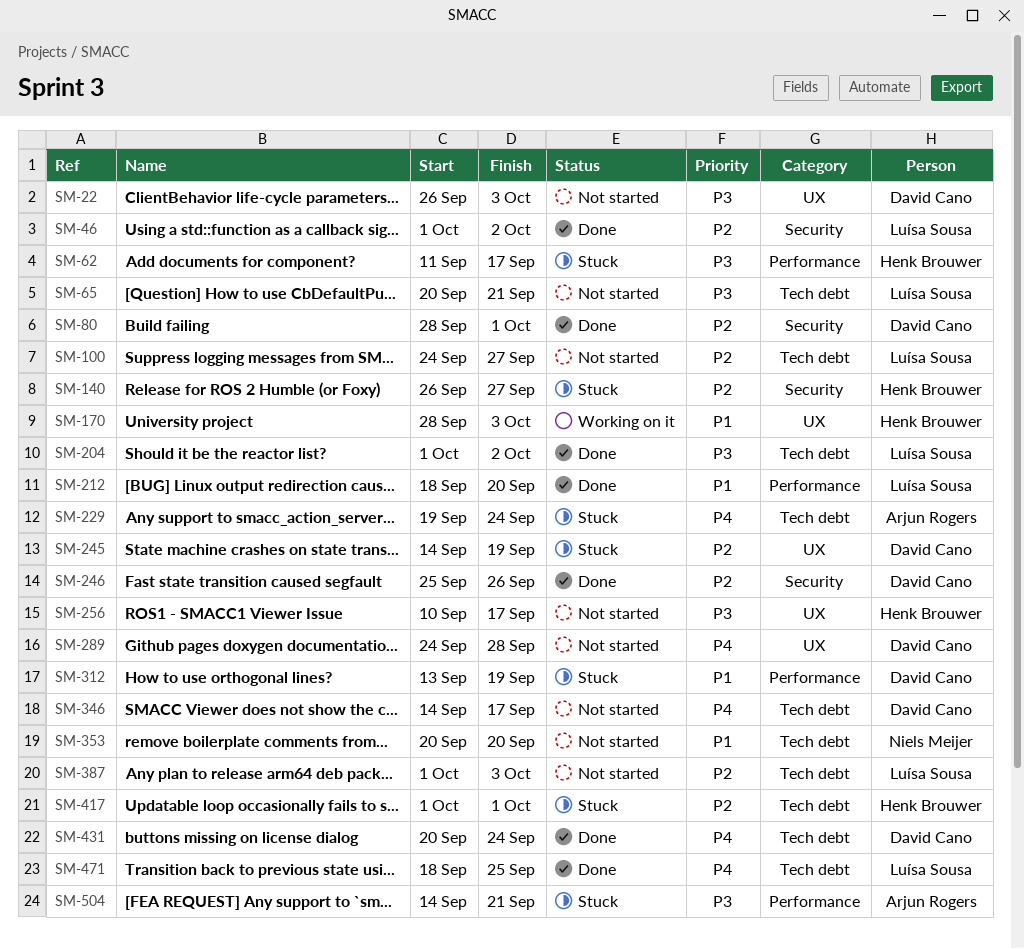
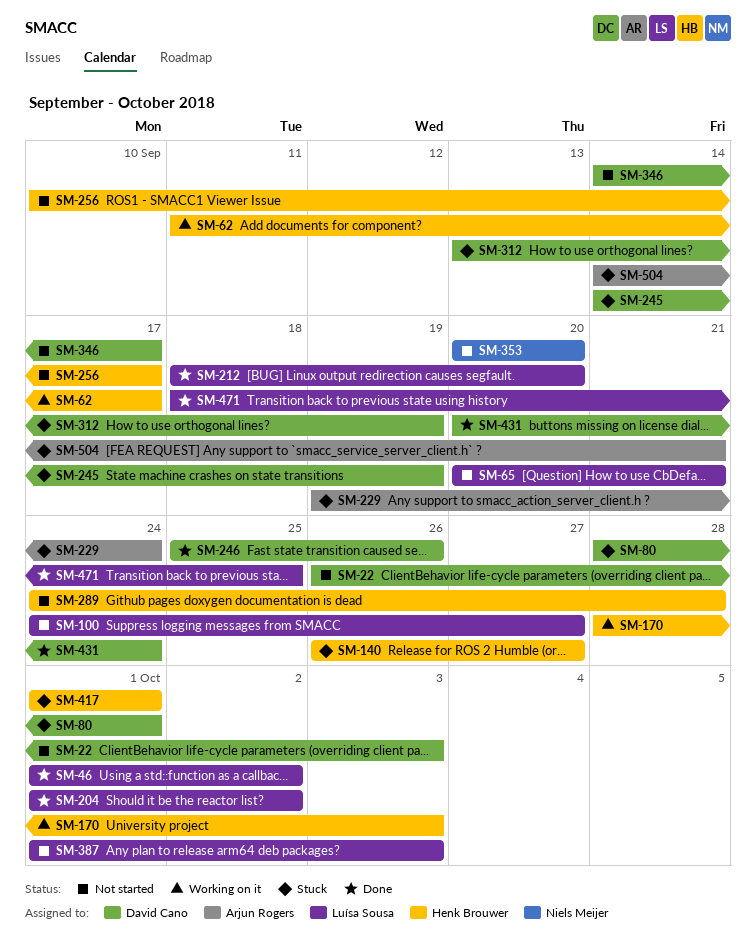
SM-62, status: Stuck -> Working on it
SM-80, status: Done -> Stuck
SM-289, owner: David Cano -> Henk Brouwer

